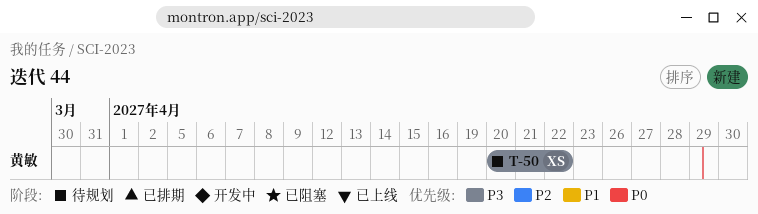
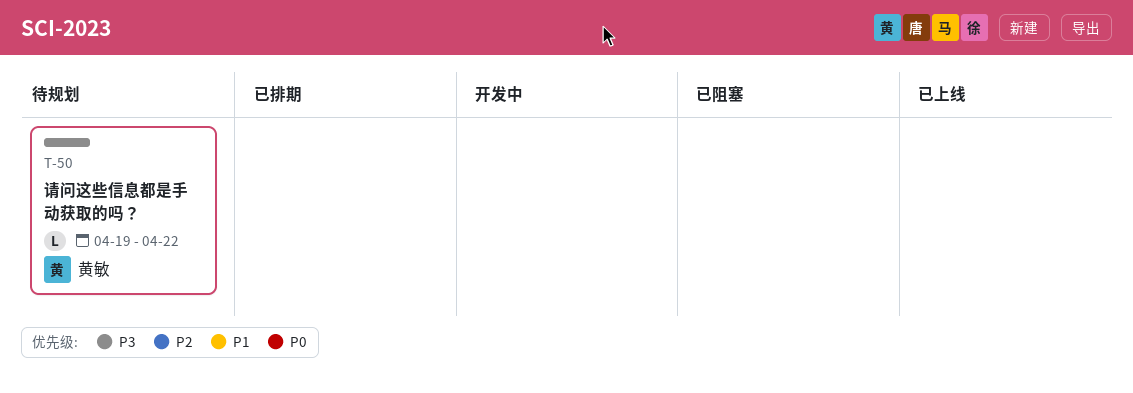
T-50, estimate: XS -> L
T-50, start: Apr 20 -> Apr 19

